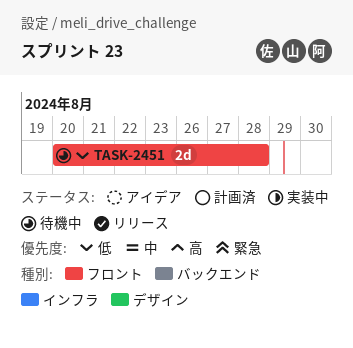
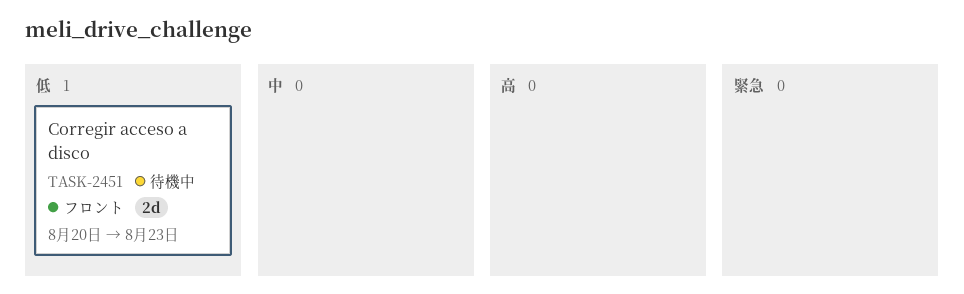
TASK-2451, due: Aug 28 -> Aug 23

